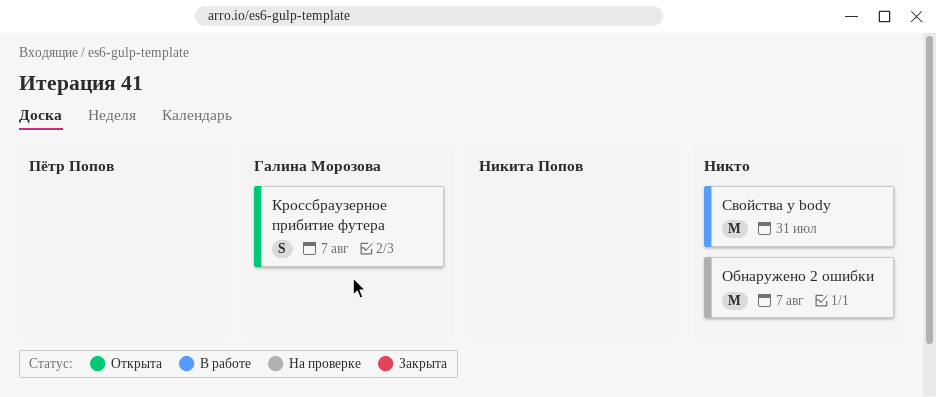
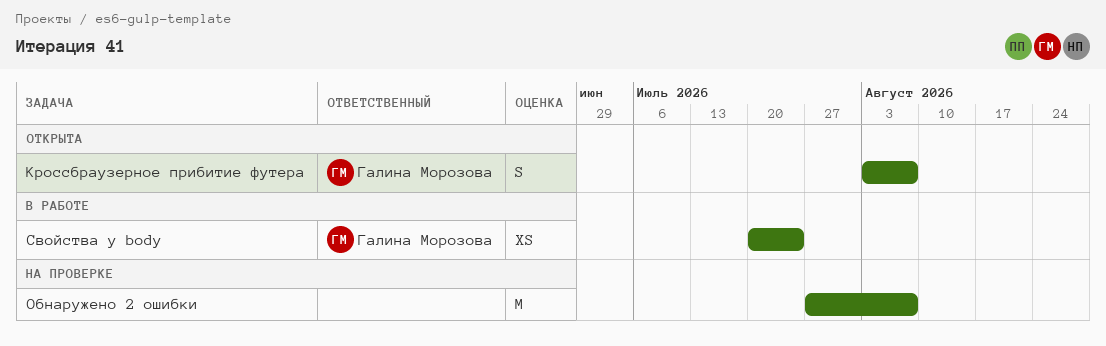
Свойства у body, owner: none -> Галина Морозова
Свойства у body, estimate: M -> XS
Свойства у body, due: Jul 31 -> Jul 24

